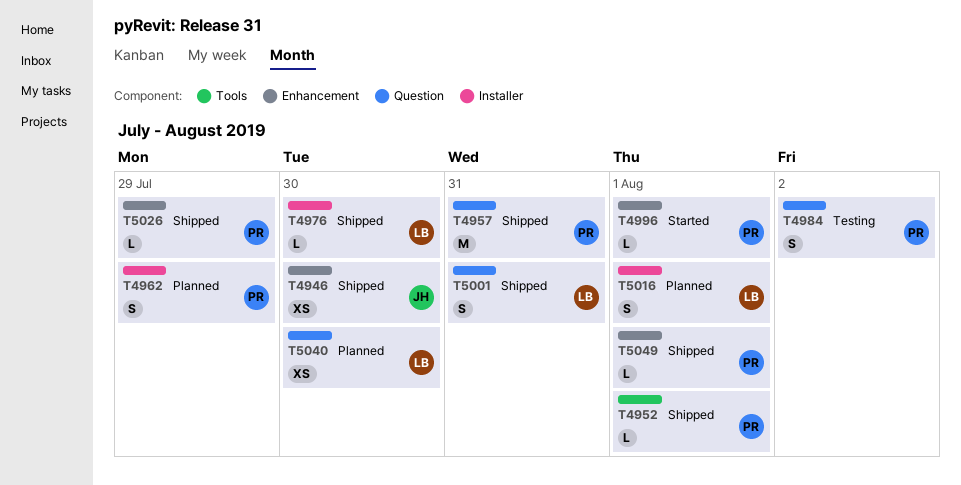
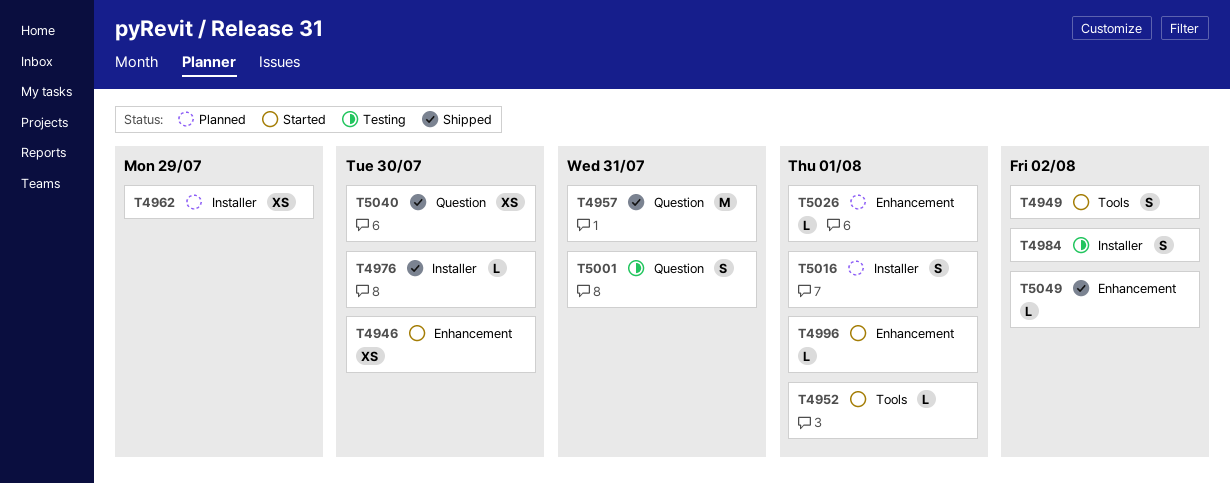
T4946, status: Shipped -> Started
T4949: none -> present
T4952, status: Shipped -> Started
T4962, estimate: S -> XS
T4984, label: Question -> Installer
T5001, status: Shipped -> Testing
T5026, status: Shipped -> Planned
T5026, due: Jul 29 -> Aug 1
T5040, status: Planned -> Shipped
T5049, due: Aug 1 -> Aug 2

